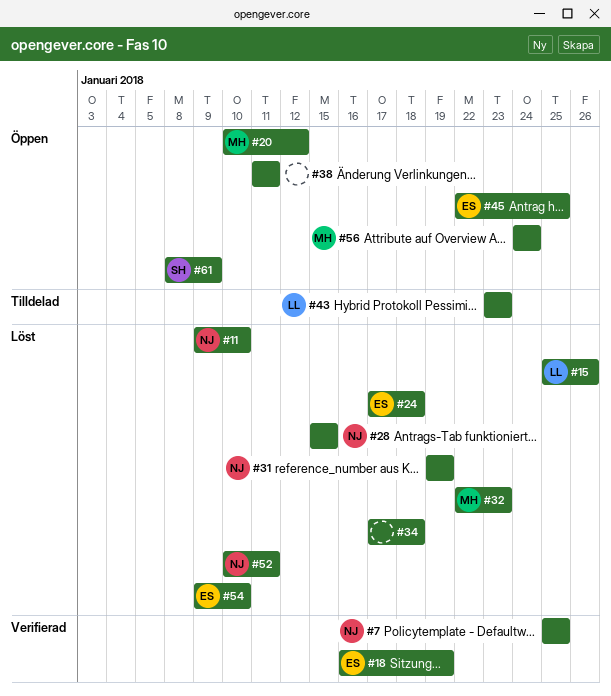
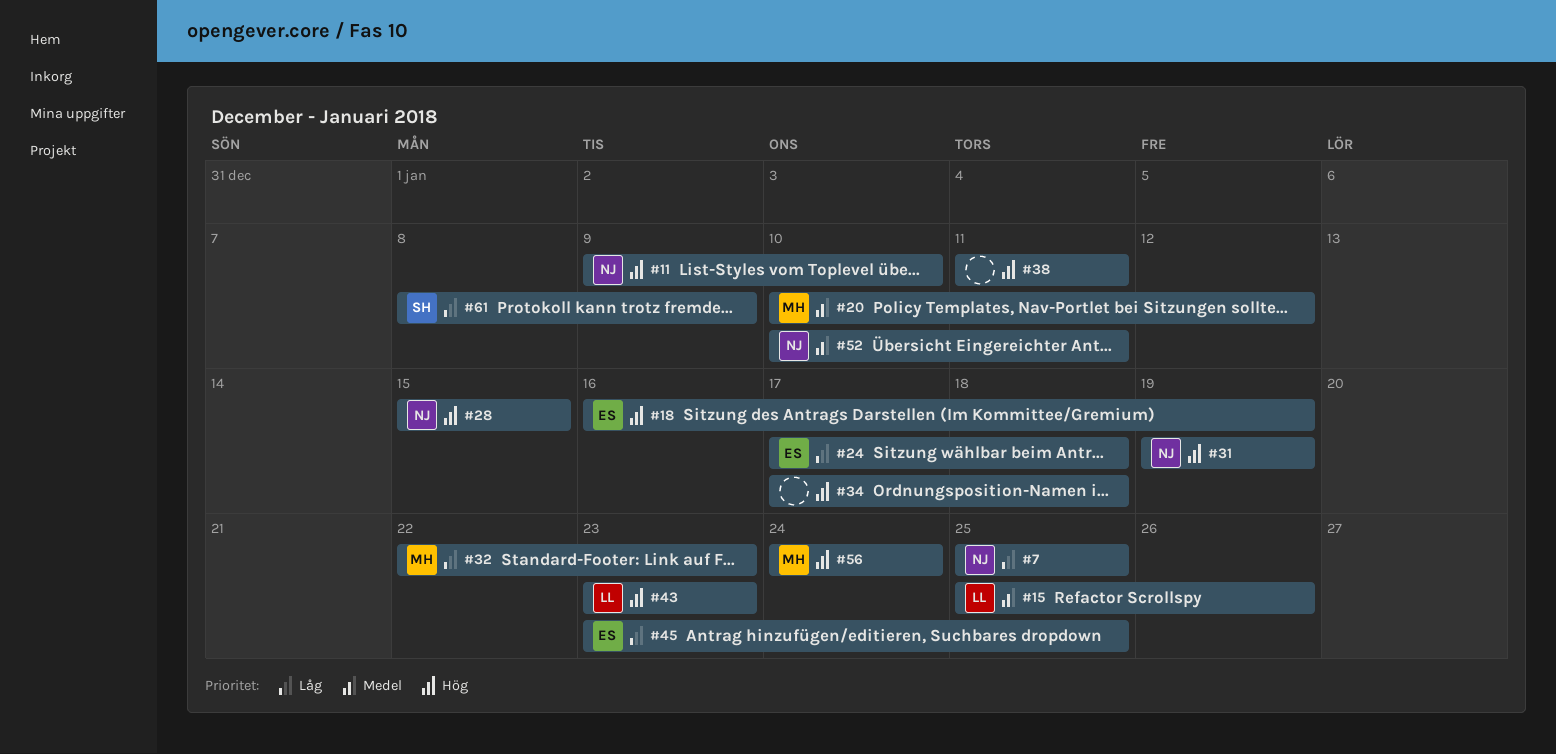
#45, start: Jan 22 -> Jan 23
#54: present -> none

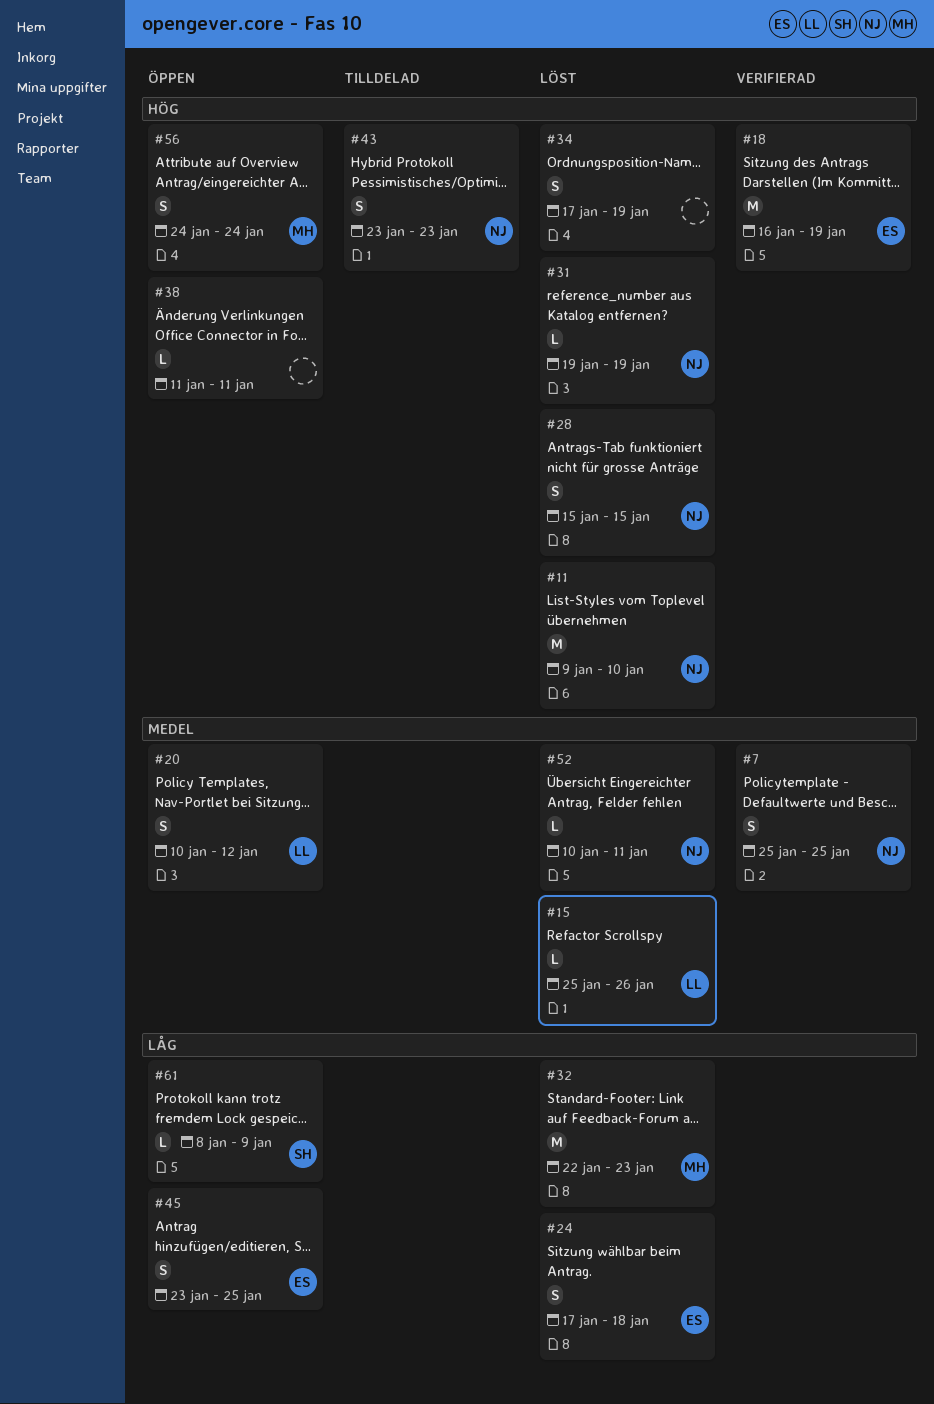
#7, priority: Låg -> Medel
#20, owner: MH -> LL
#34, due: Jan 18 -> Jan 19
#43, owner: LL -> NJ

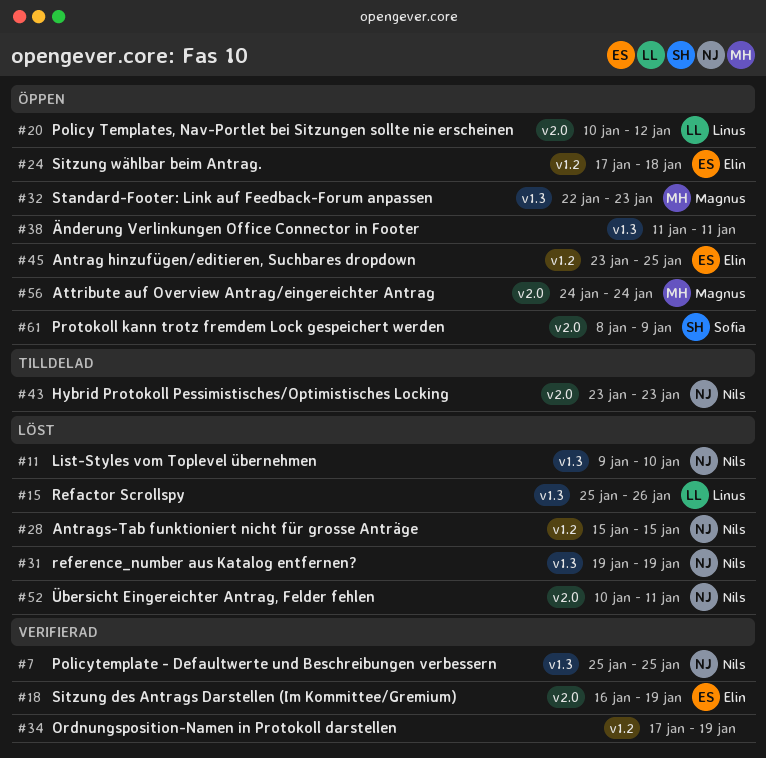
#24, status: Löst -> Öppen
#32, status: Löst -> Öppen
#34, status: Löst -> Verifierad

